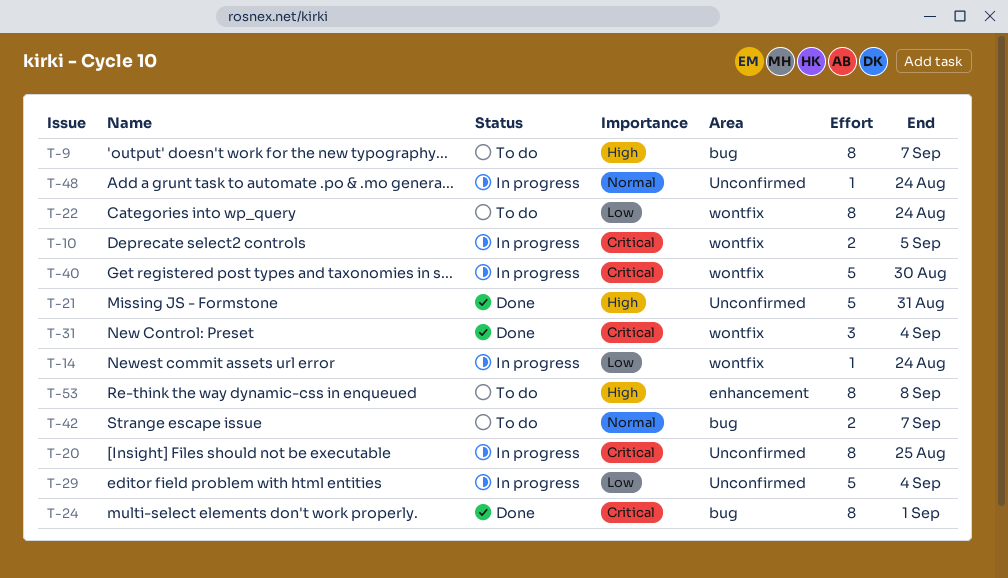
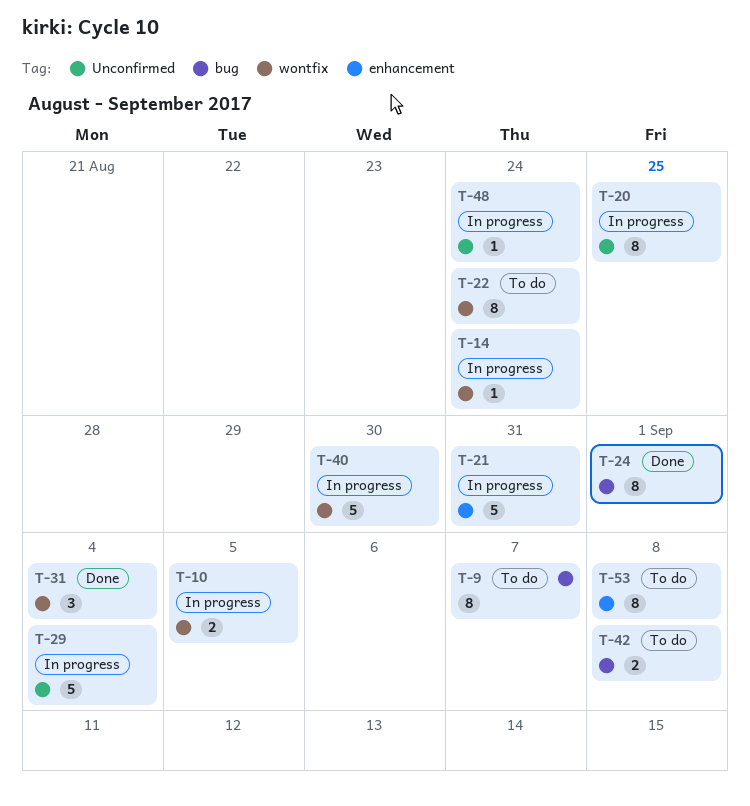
T-21, status: Done -> In progress
T-21, label: Unconfirmed -> enhancement
T-42, due: Sep 7 -> Sep 8

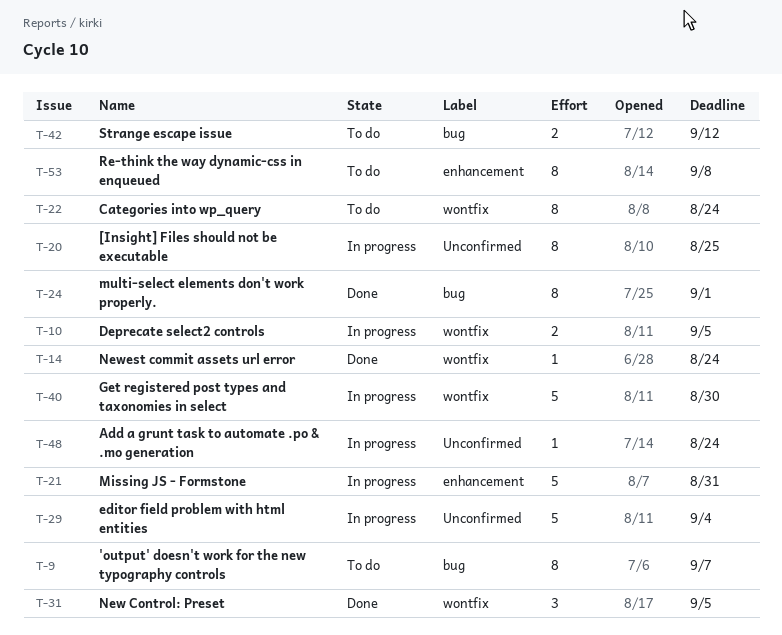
T-14, status: In progress -> Done
T-31, due: Sep 4 -> Sep 5
T-42, due: Sep 8 -> Sep 12

